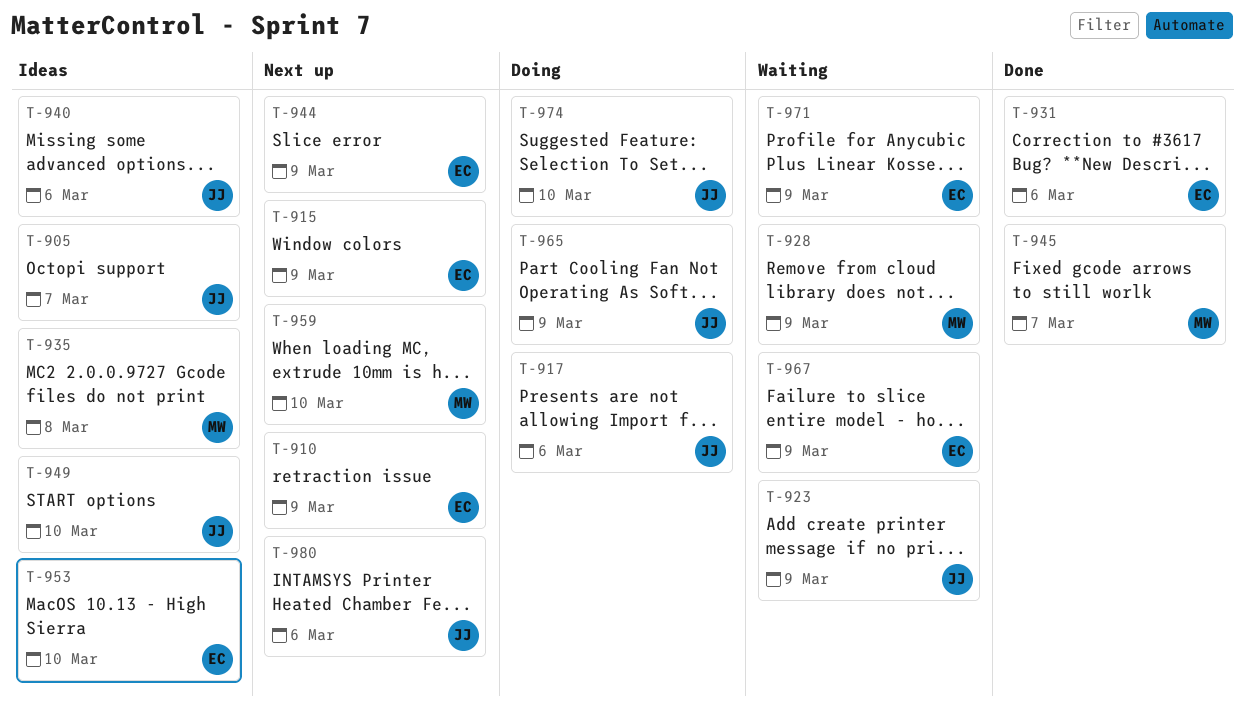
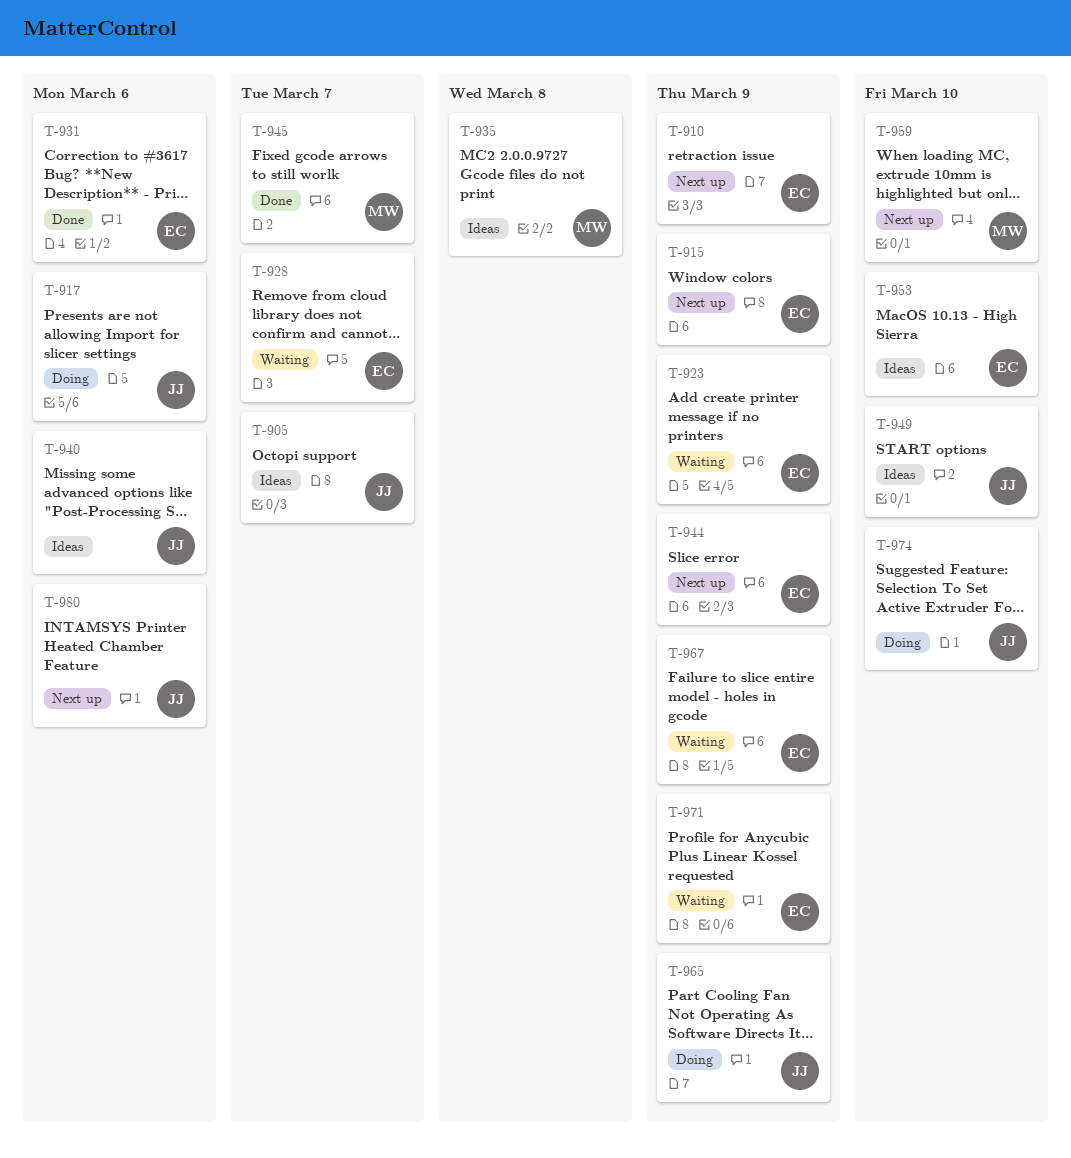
T-923, owner: JJ -> EC
T-928, owner: MW -> EC
T-928, due: Mar 9 -> Mar 7

